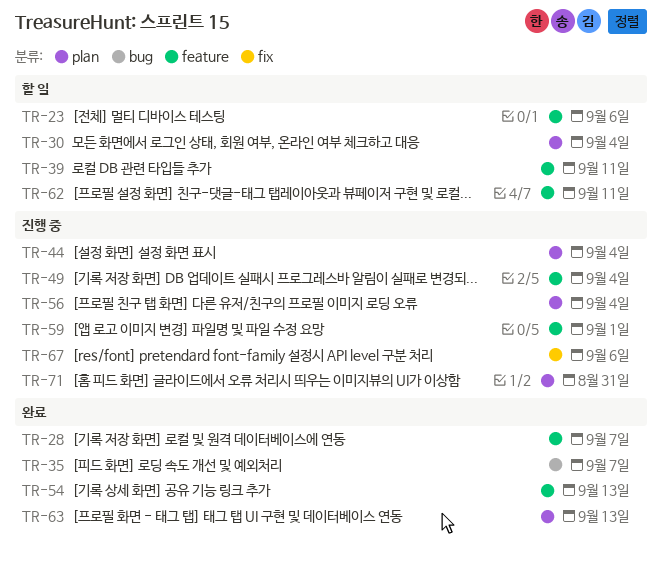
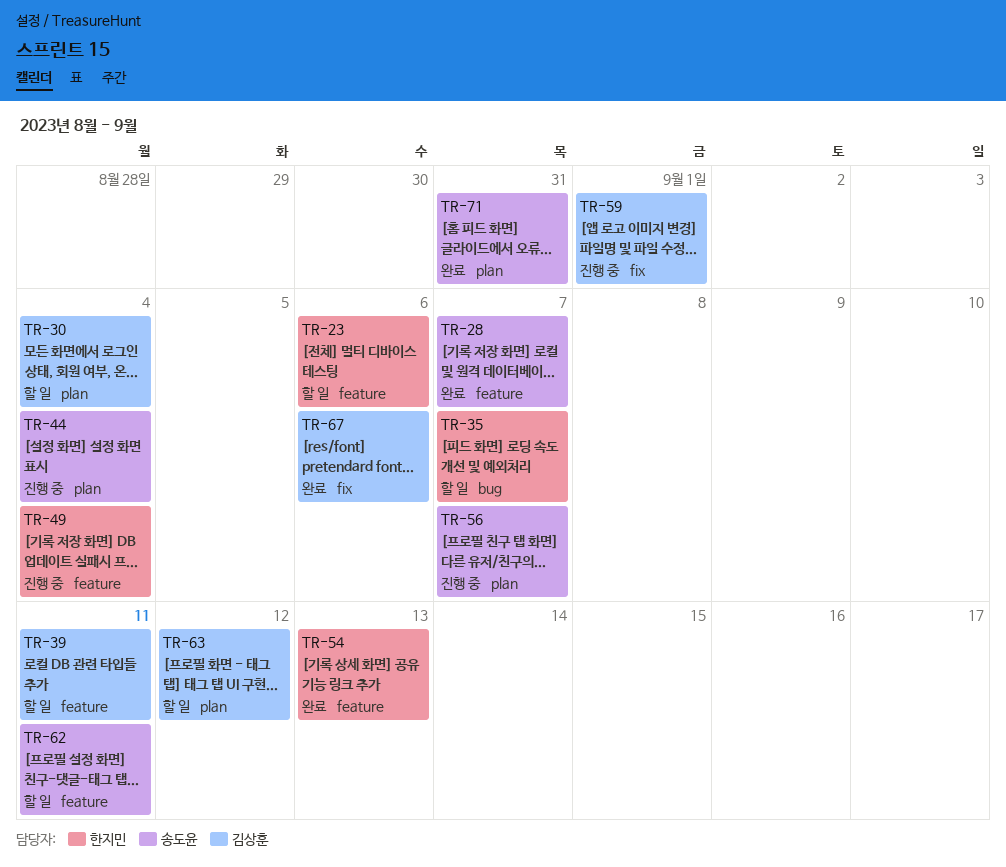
TR-35, status: 완료 -> 할 일
TR-56, due: Sep 4 -> Sep 7
TR-59, label: feature -> fix
TR-63, status: 완료 -> 할 일
TR-63, due: Sep 13 -> Sep 12
TR-67, status: 진행 중 -> 완료
TR-71, status: 진행 중 -> 완료

